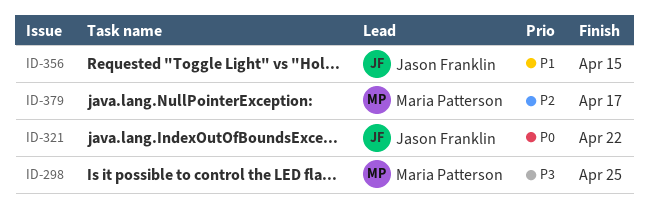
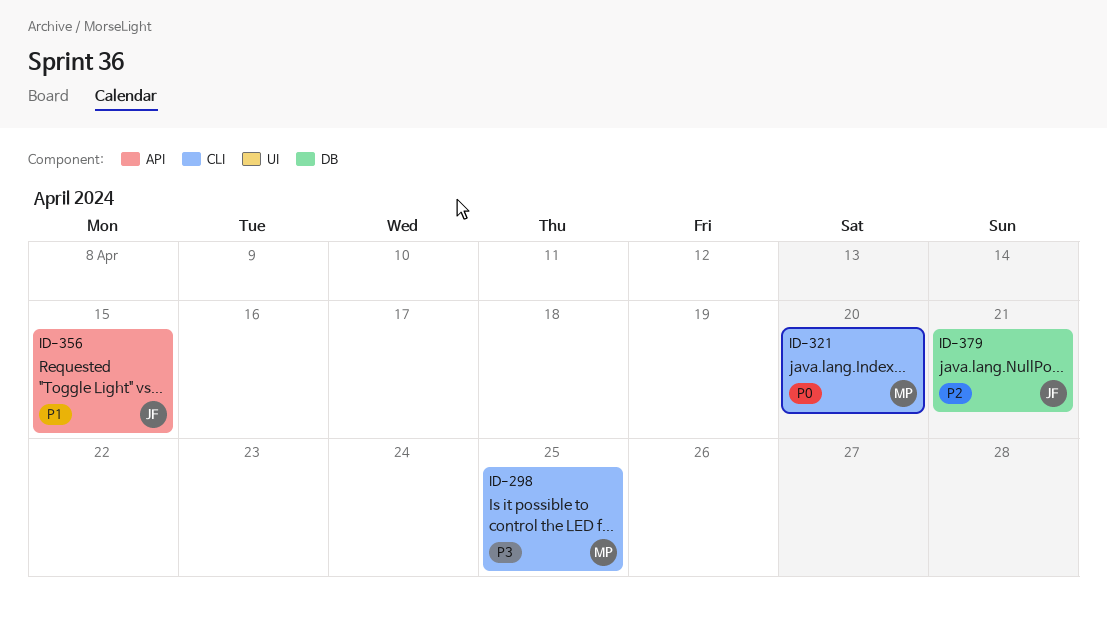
ID-321, owner: Jason Franklin -> Maria Patterson
ID-321, due: Apr 22 -> Apr 20
ID-379, owner: Maria Patterson -> Jason Franklin
ID-379, due: Apr 17 -> Apr 21

